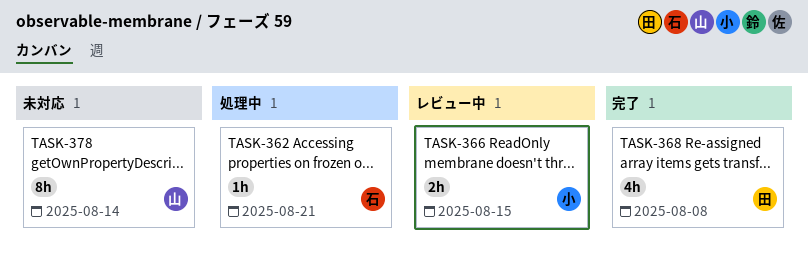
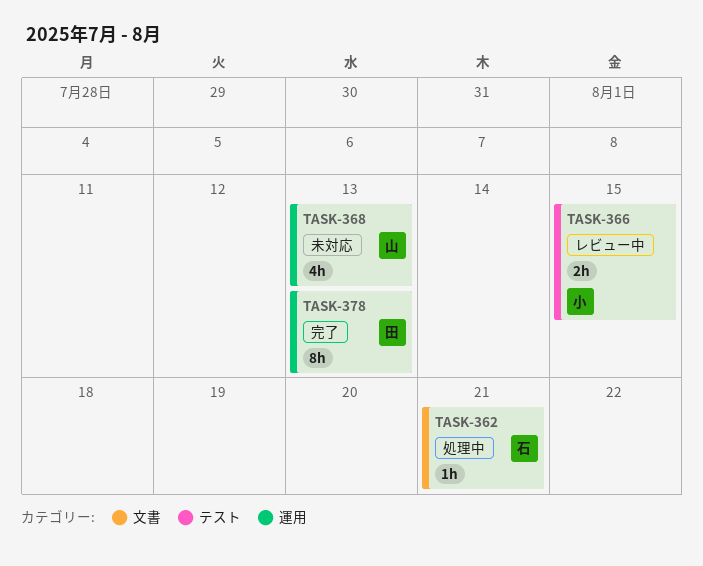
TASK-368, status: 完了 -> 未対応
TASK-368, owner: 田 -> 山
TASK-368, due: Aug 8 -> Aug 13
TASK-378, status: 未対応 -> 完了
TASK-378, owner: 山 -> 田
TASK-378, due: Aug 14 -> Aug 13

